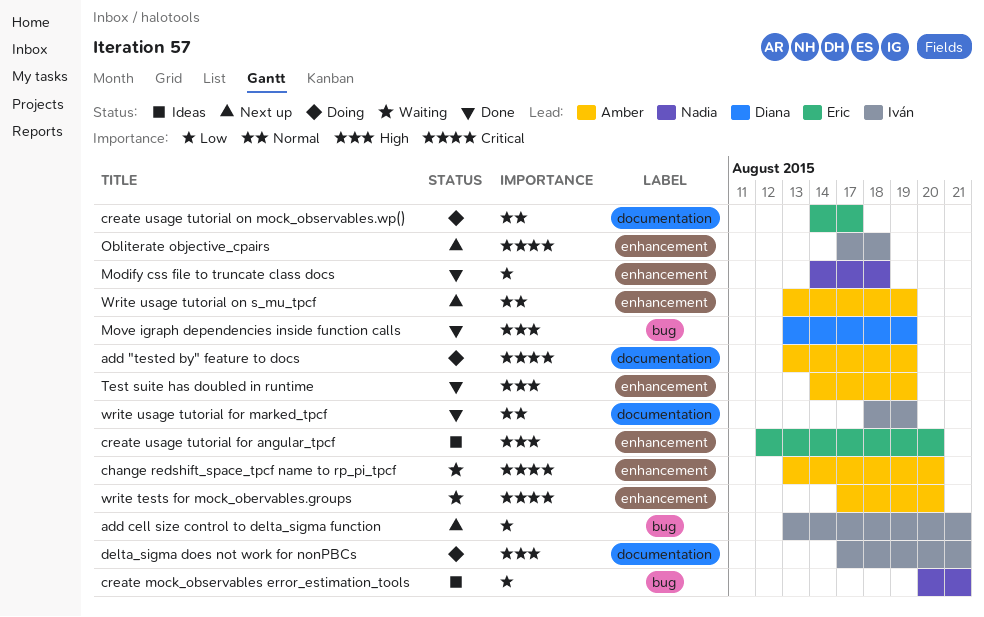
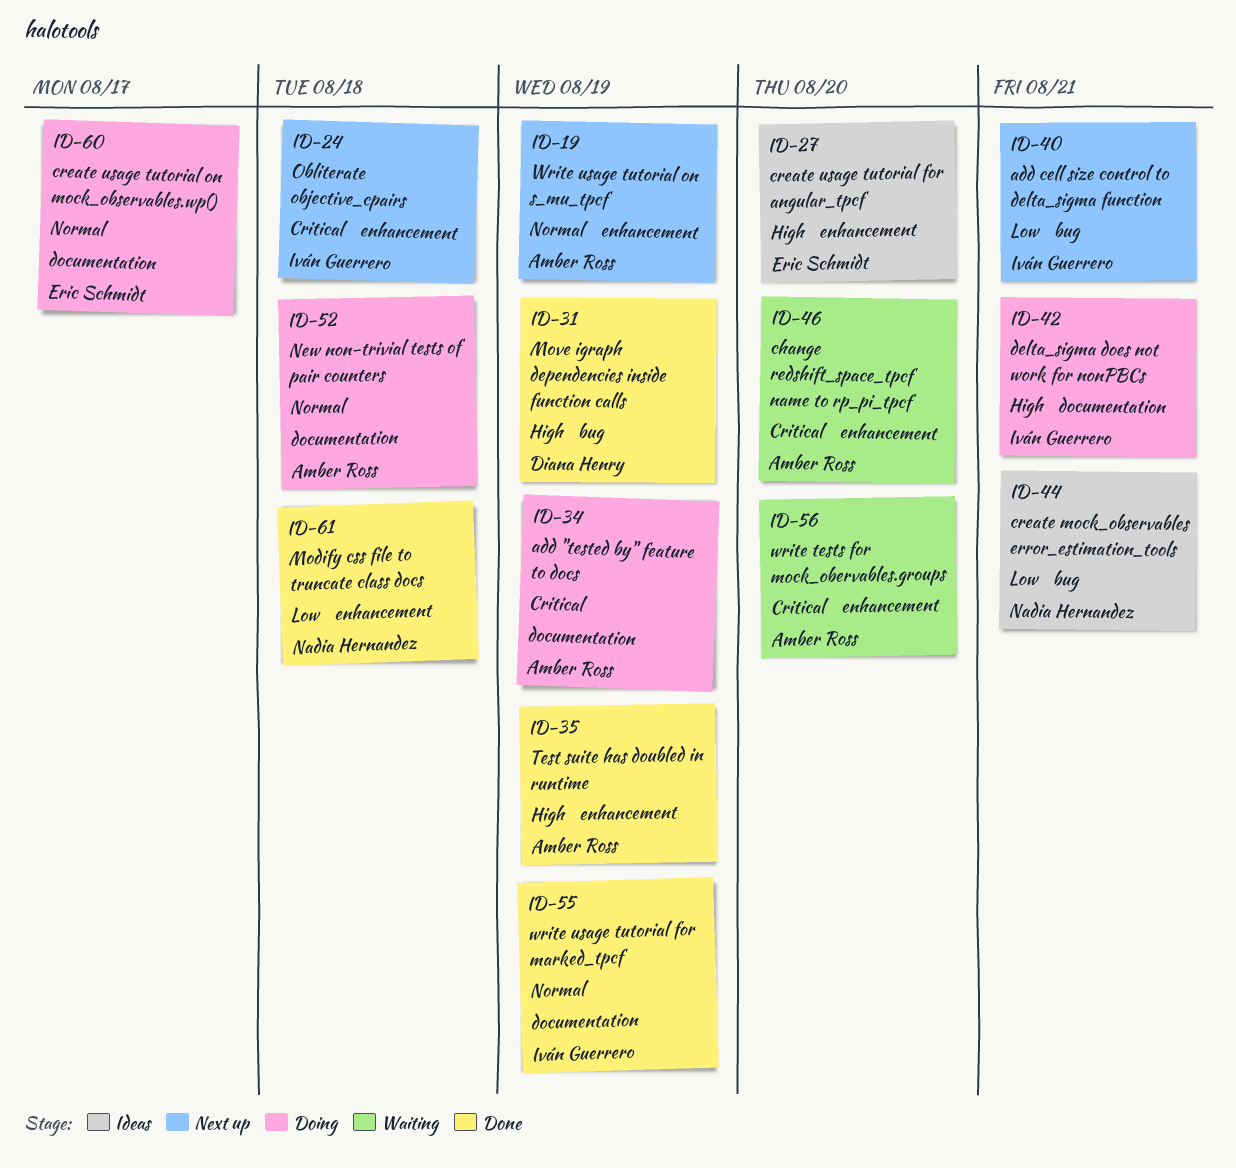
New non-trivial tests of pair counters: none -> present

